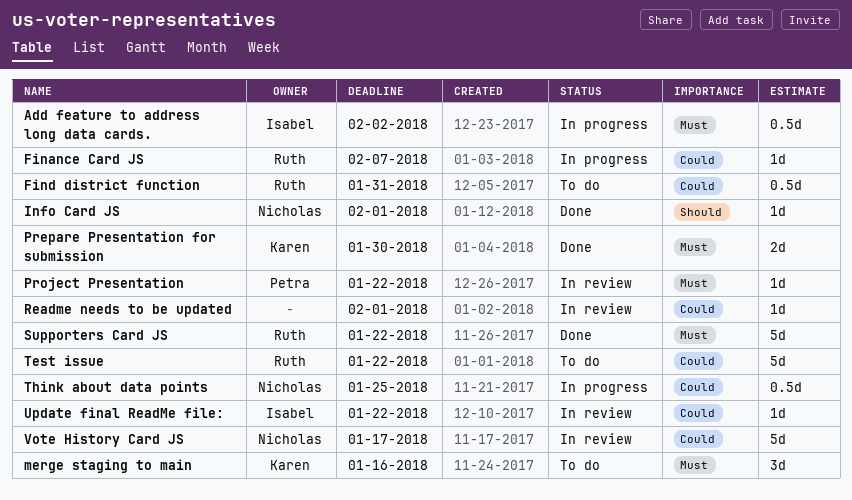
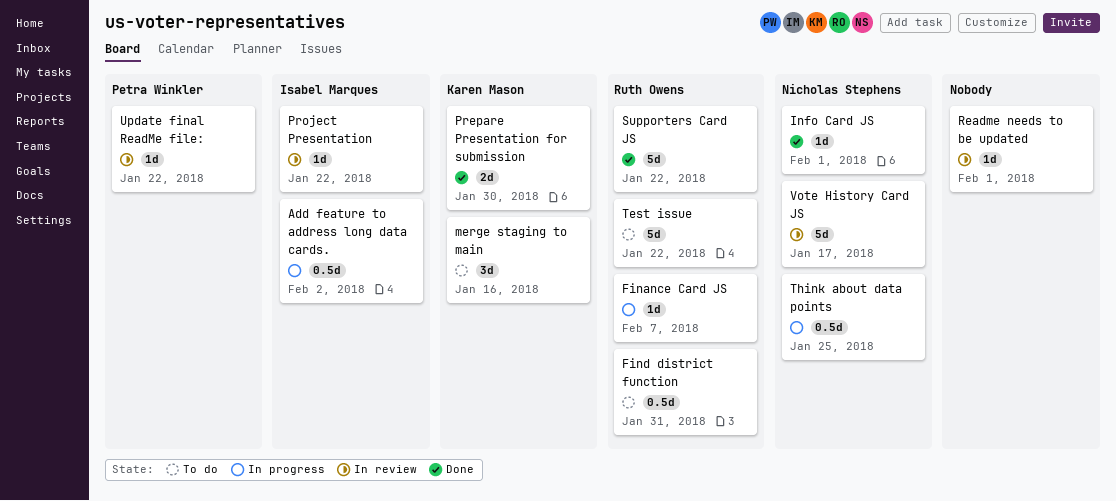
Project Presentation, owner: Petra Winkler -> Isabel Marques
Update final ReadMe file:, owner: Isabel Marques -> Petra Winkler

